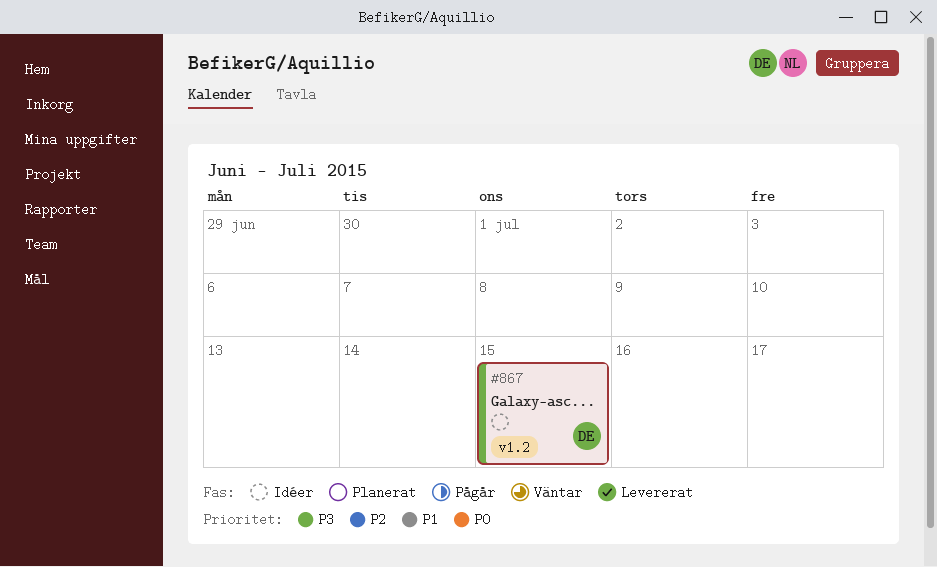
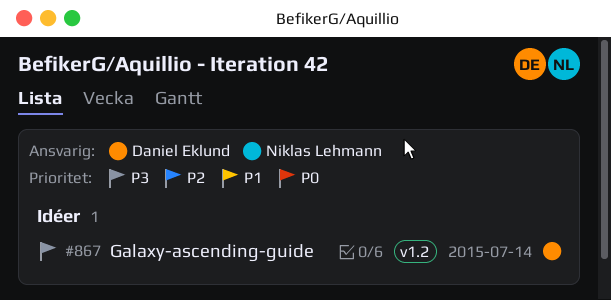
#867, due: Jul 15 -> Jul 14

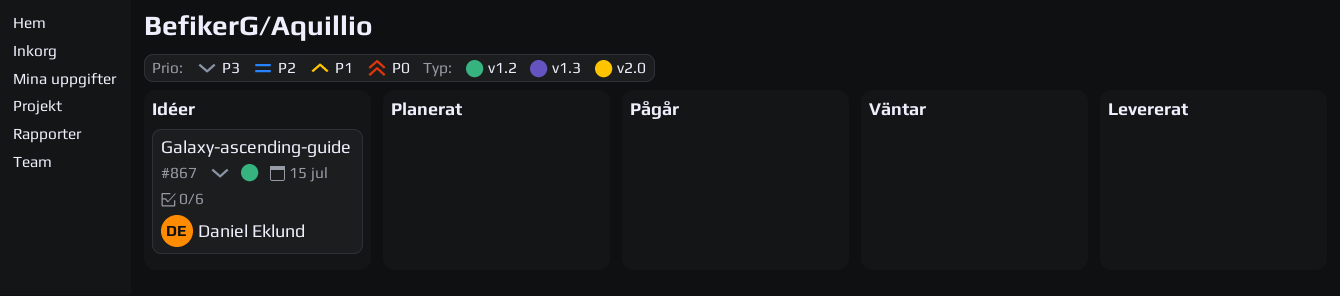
#867, due: Jul 14 -> Jul 15

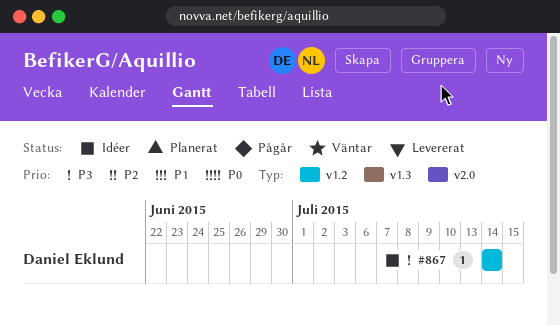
#867, due: Jul 15 -> Jul 14

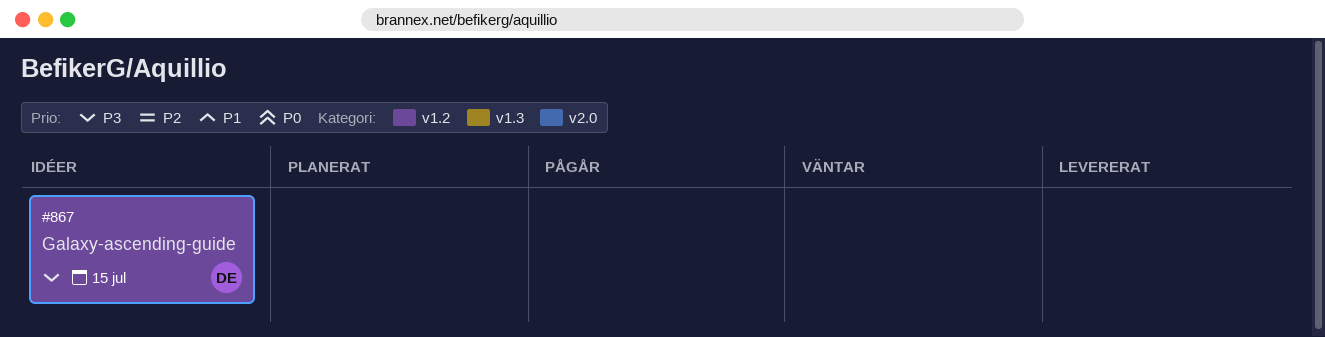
#867, due: Jul 14 -> Jul 15

